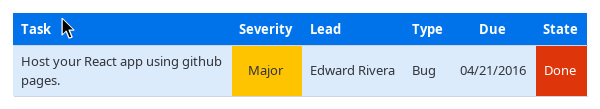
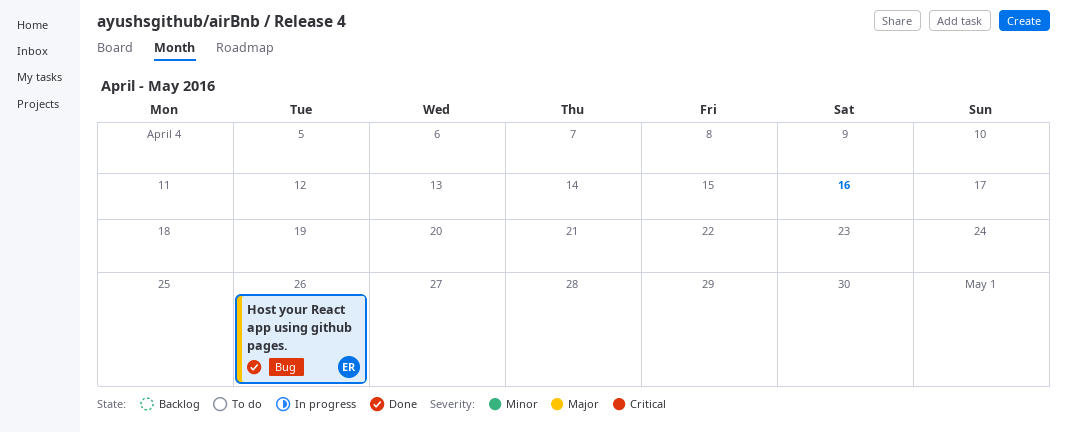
Host your React app using github pages., due: Apr 21 -> Apr 26

